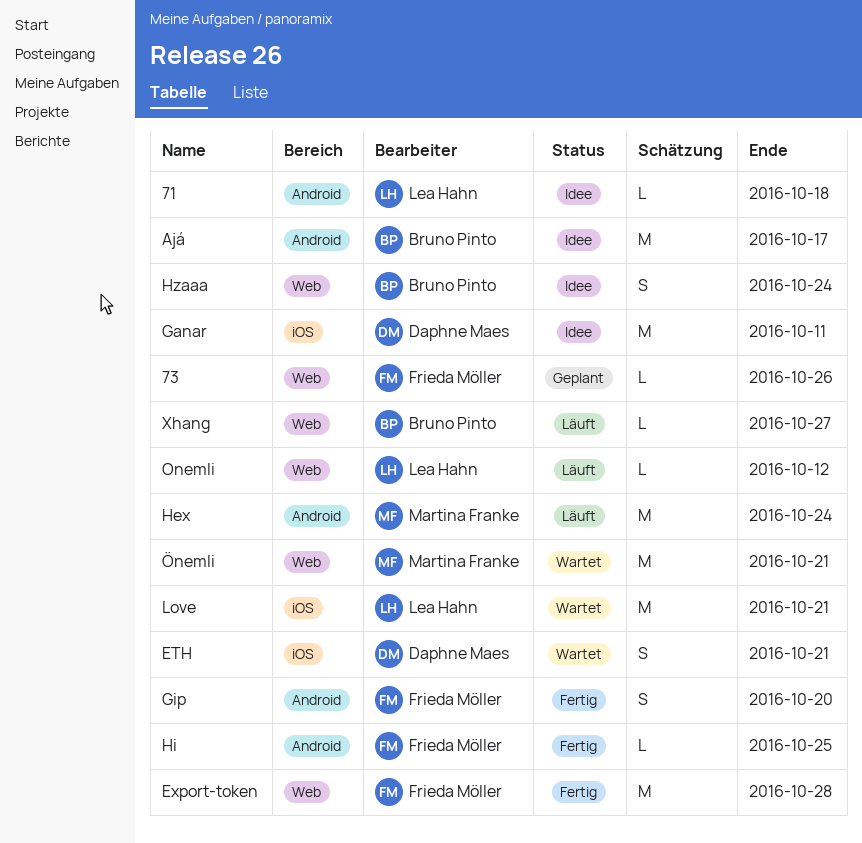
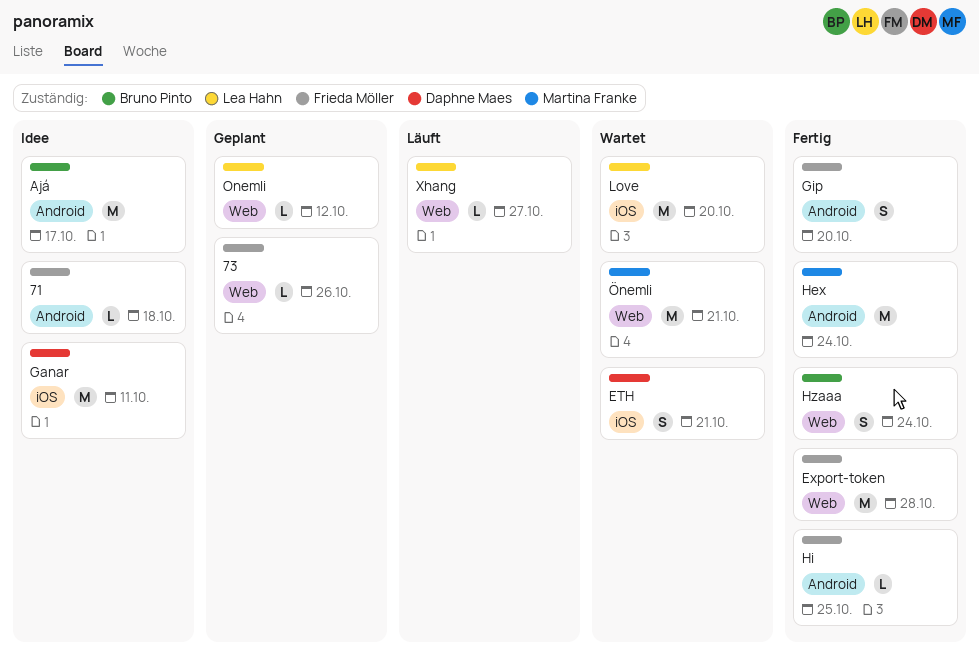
71, owner: Lea Hahn -> Frieda Möller
Hex, status: Läuft -> Fertig
Hzaaa, status: Idee -> Fertig
Love, due: Oct 21 -> Oct 20
Onemli, status: Läuft -> Geplant
Xhang, owner: Bruno Pinto -> Lea Hahn

